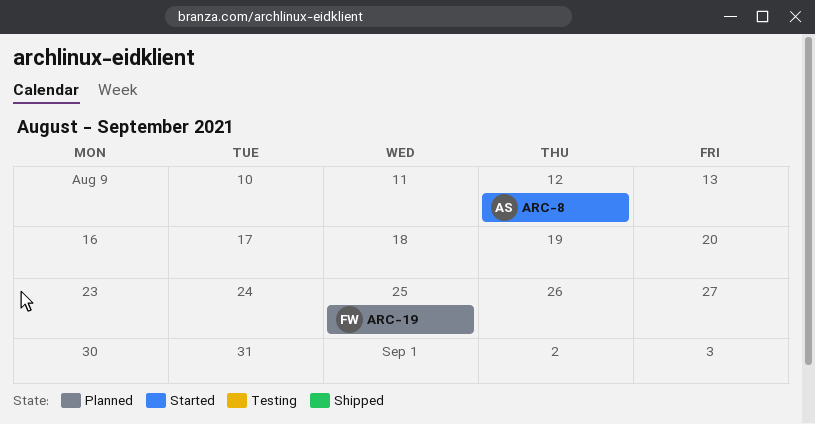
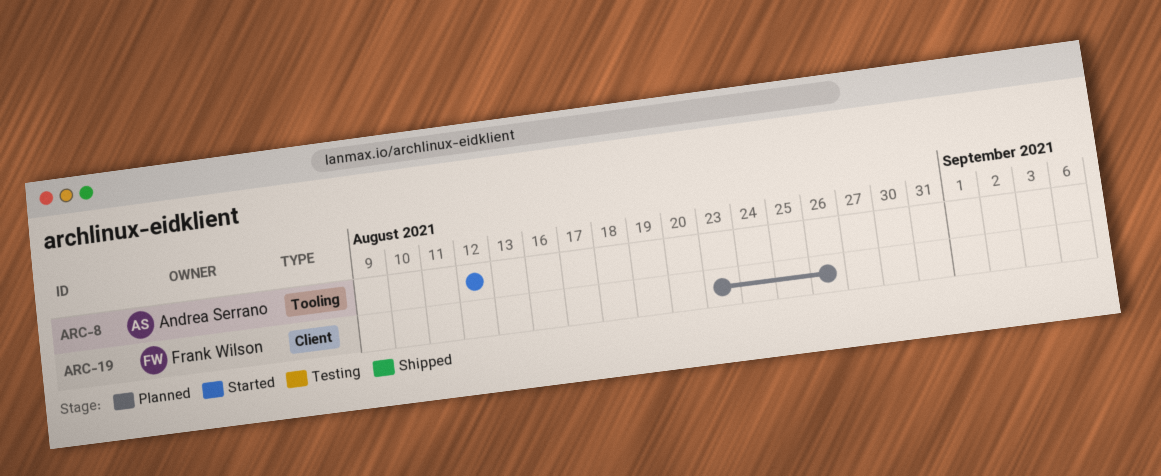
ARC-19, start: Aug 25 -> Aug 23
ARC-19, due: Aug 25 -> Aug 26

